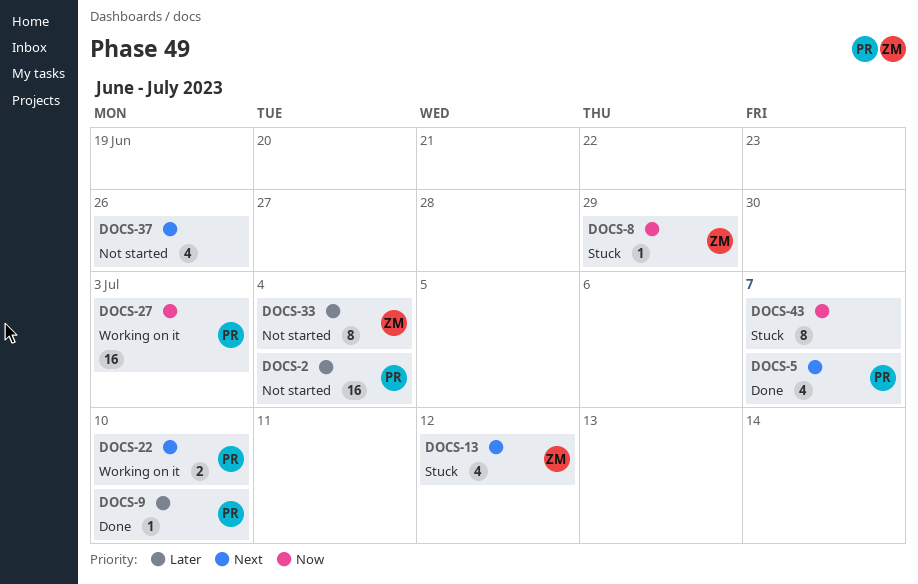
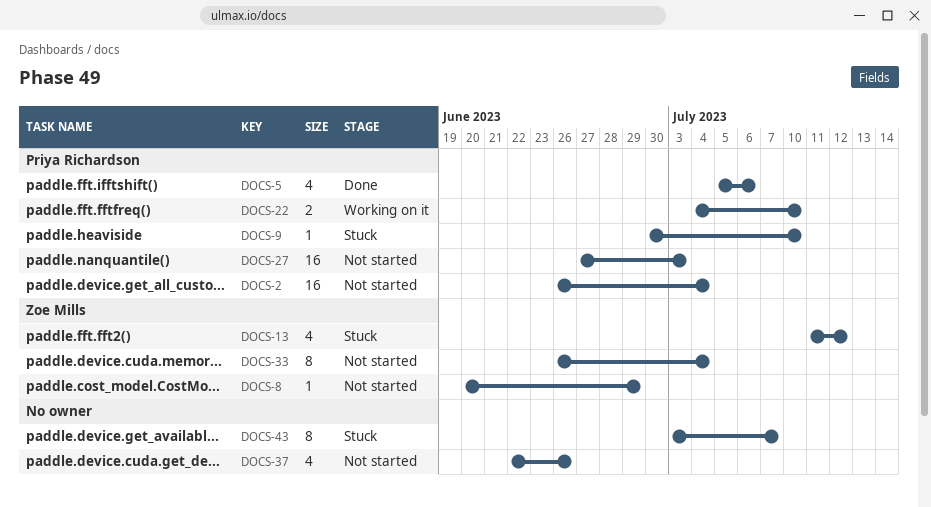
DOCS-5, due: Jul 7 -> Jul 6
DOCS-8, status: Stuck -> Not started
DOCS-9, status: Done -> Stuck
DOCS-27, status: Working on it -> Not started

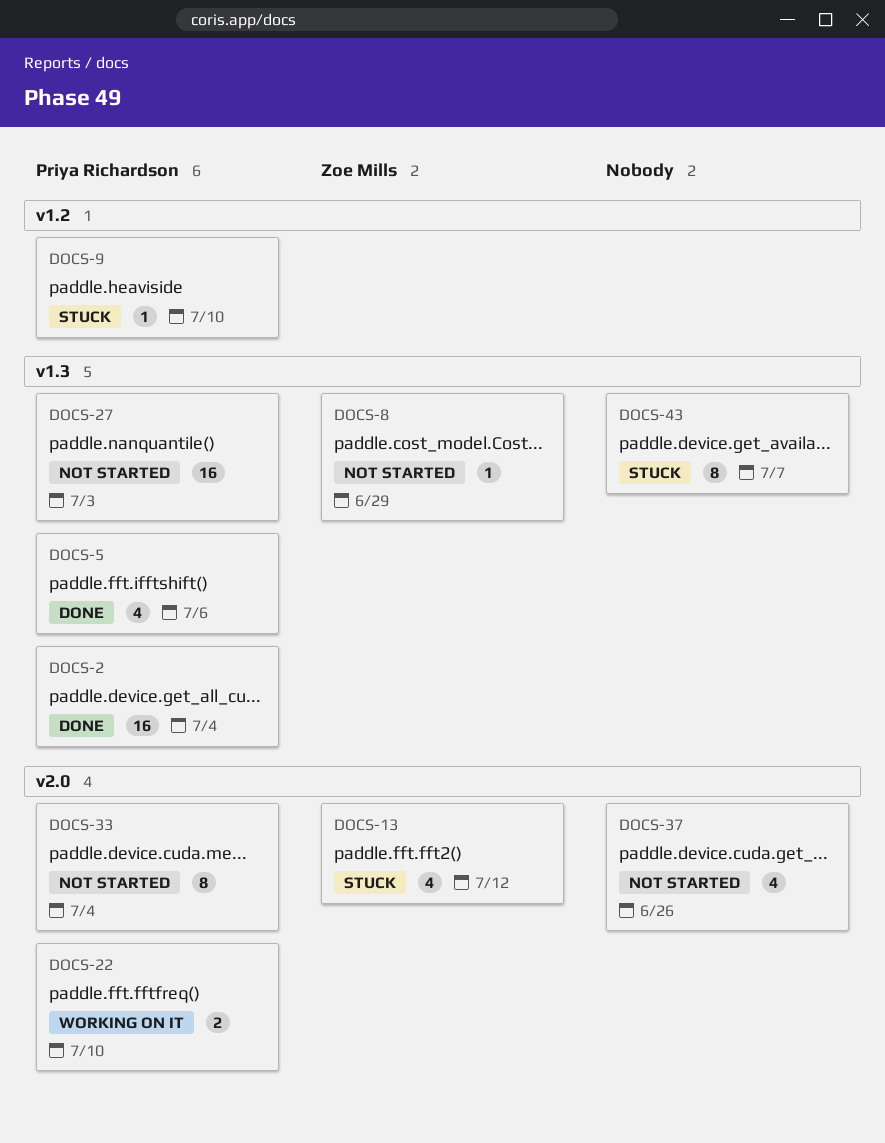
DOCS-2, status: Not started -> Done
DOCS-33, owner: Zoe Mills -> Priya Richardson

